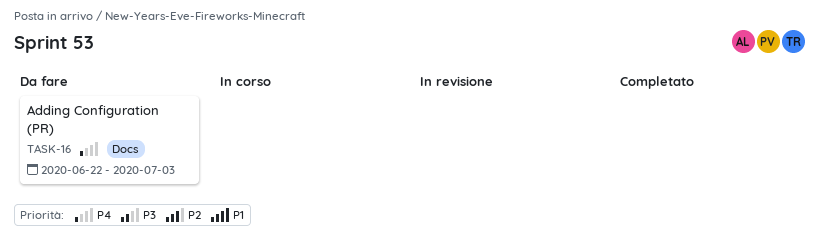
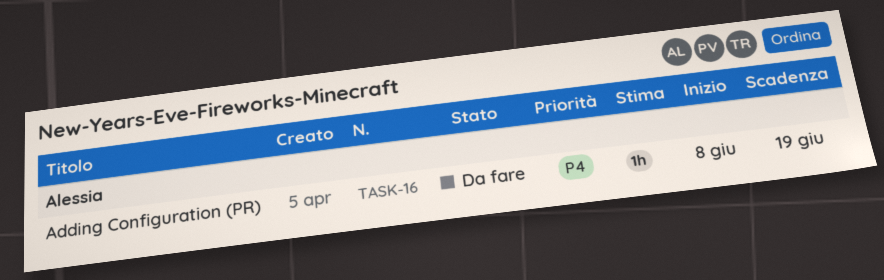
TASK-16, start: Jun 22 -> Jun 8
TASK-16, due: Jul 3 -> Jun 19

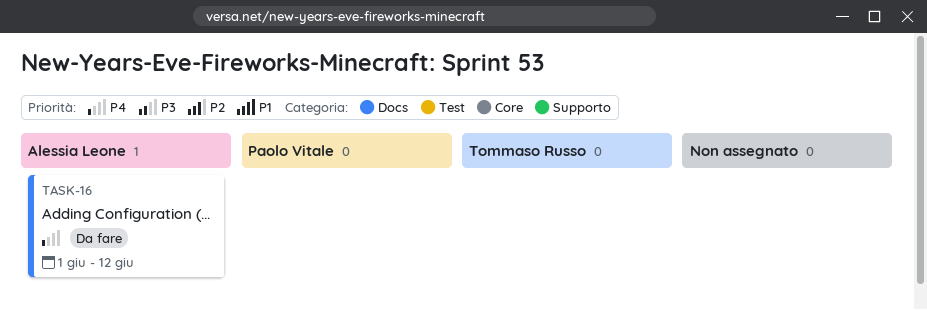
TASK-16, start: Jun 8 -> Jun 1
TASK-16, due: Jun 19 -> Jun 12

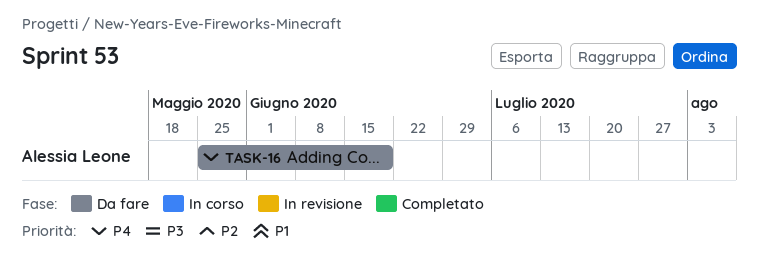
TASK-16, start: Jun 1 -> May 25
TASK-16, due: Jun 12 -> Jun 19

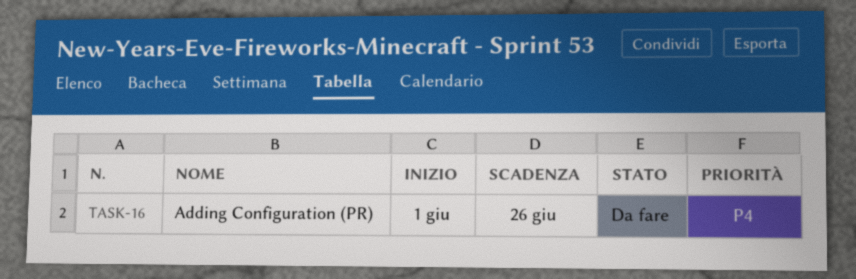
TASK-16, start: May 25 -> Jun 1
TASK-16, due: Jun 19 -> Jun 26

